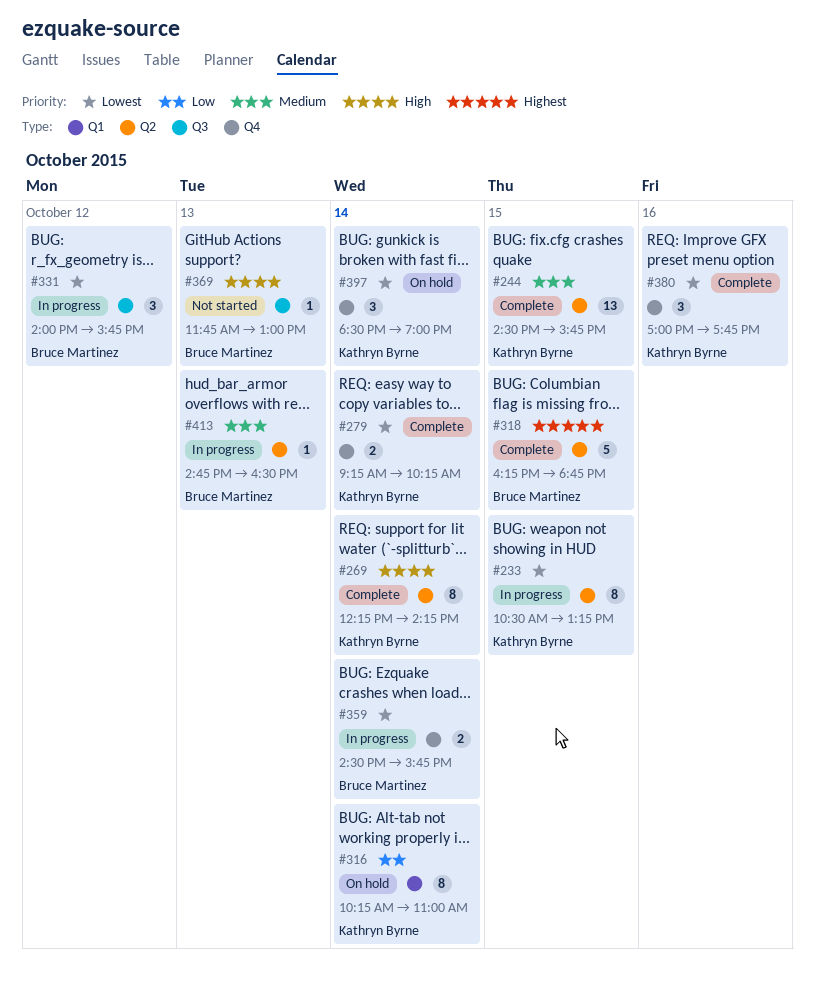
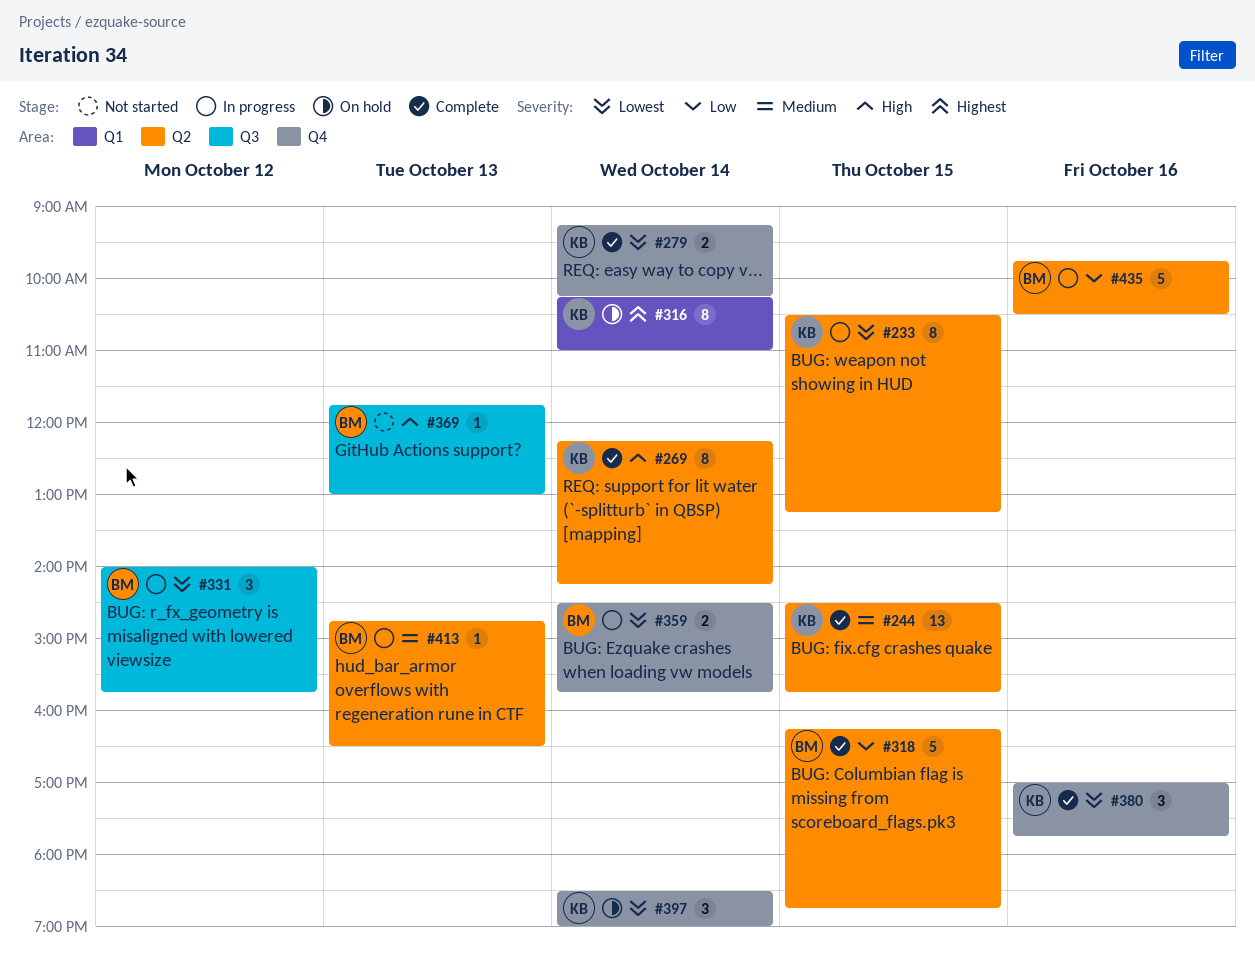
#316, priority: Low -> Highest
#318, priority: Highest -> Low
#435: none -> present

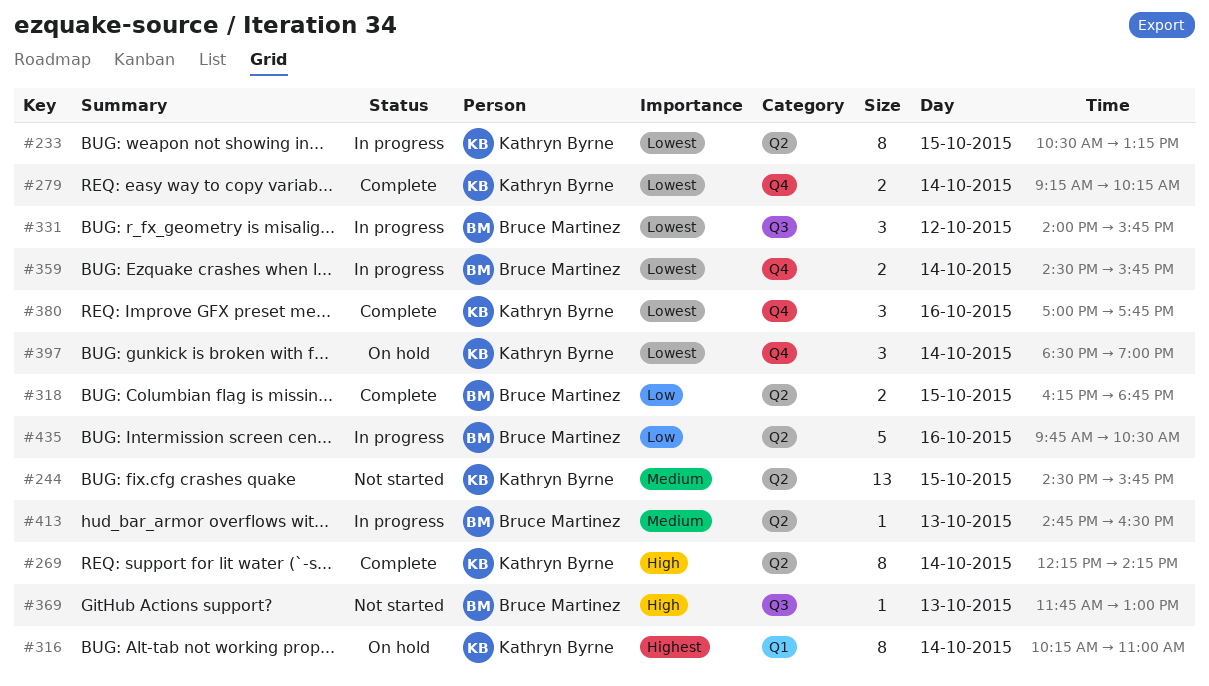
#244, status: Complete -> Not started
#318, estimate: 5 -> 2

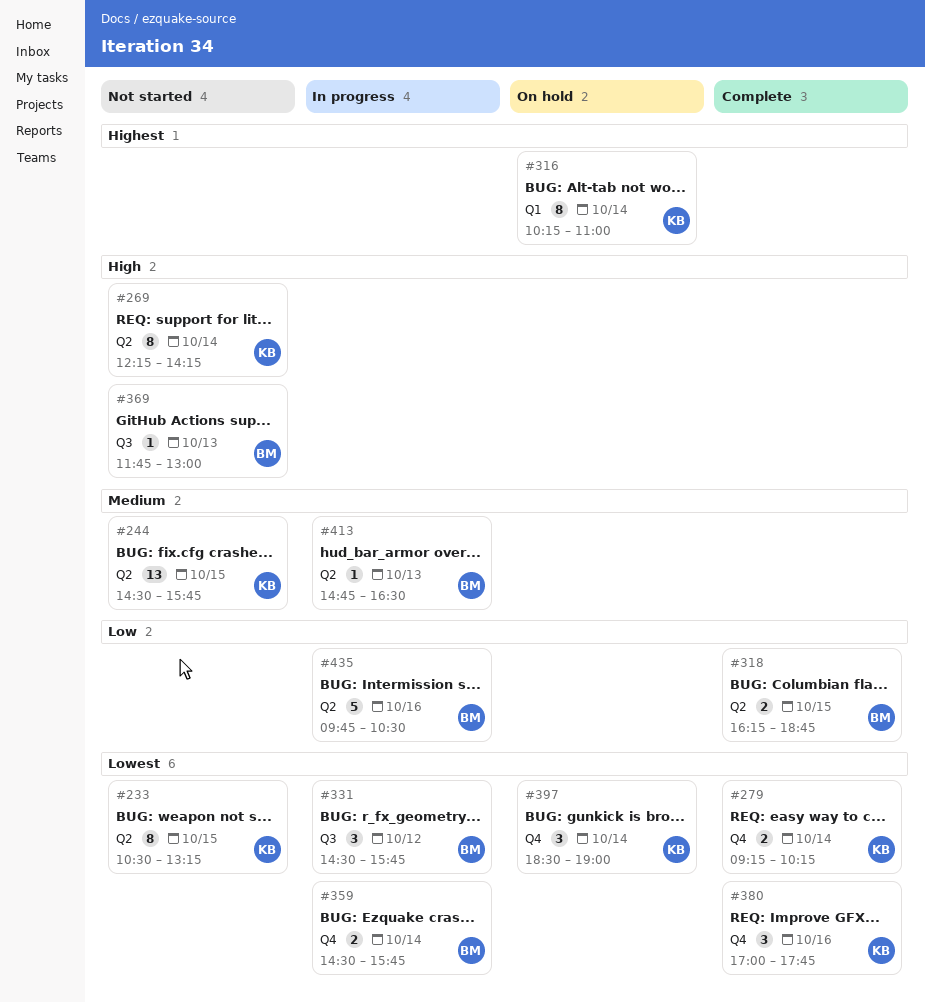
#233, status: In progress -> Not started
#269, status: Complete -> Not started
#331, begins: 14:00 -> 14:30

